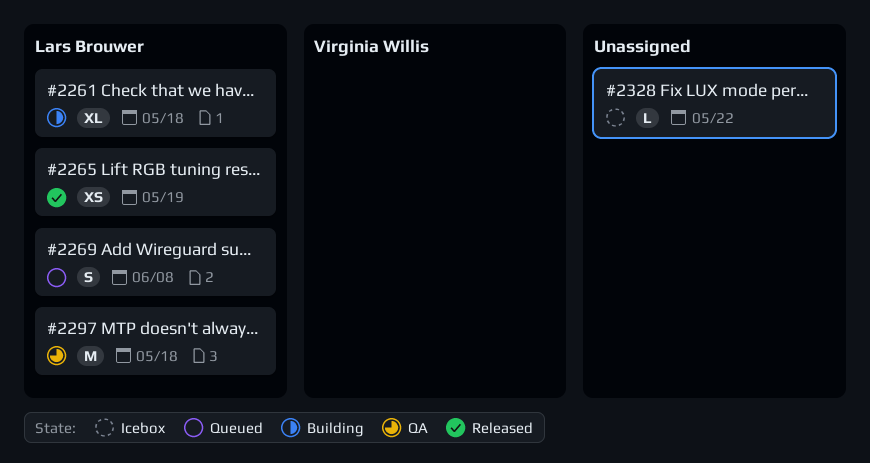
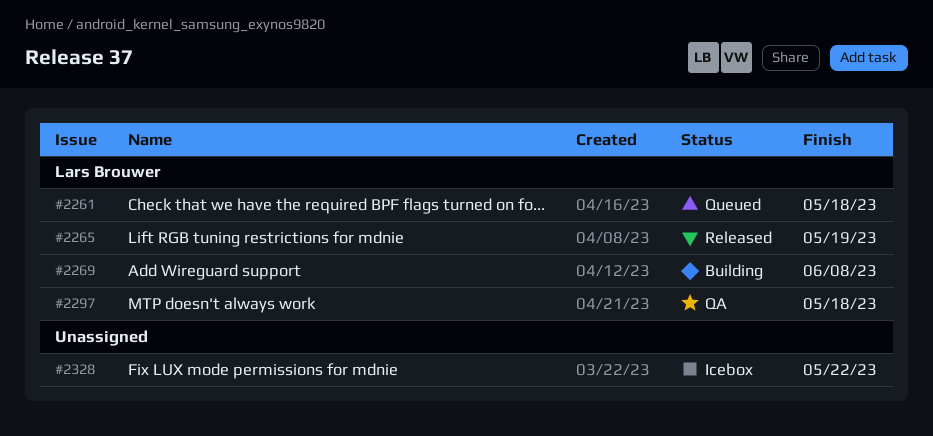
#2261, status: Building -> Queued
#2269, status: Queued -> Building

